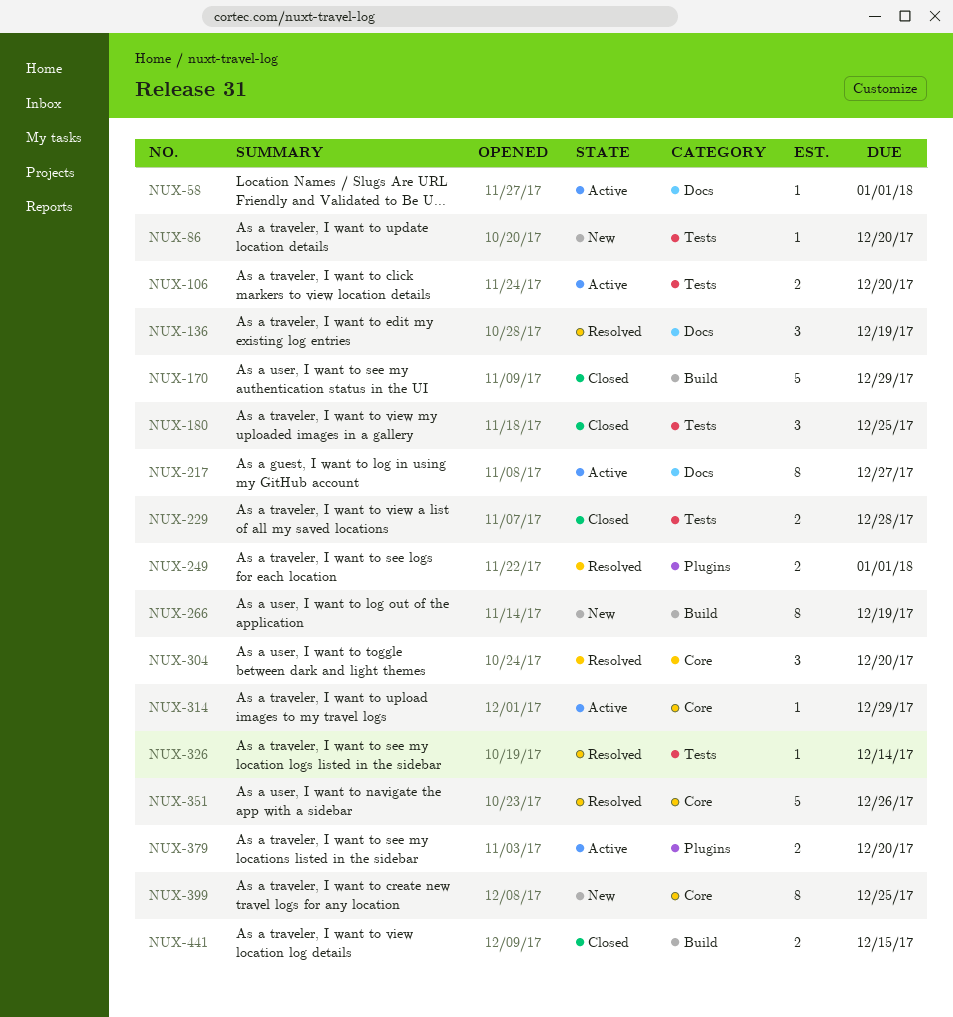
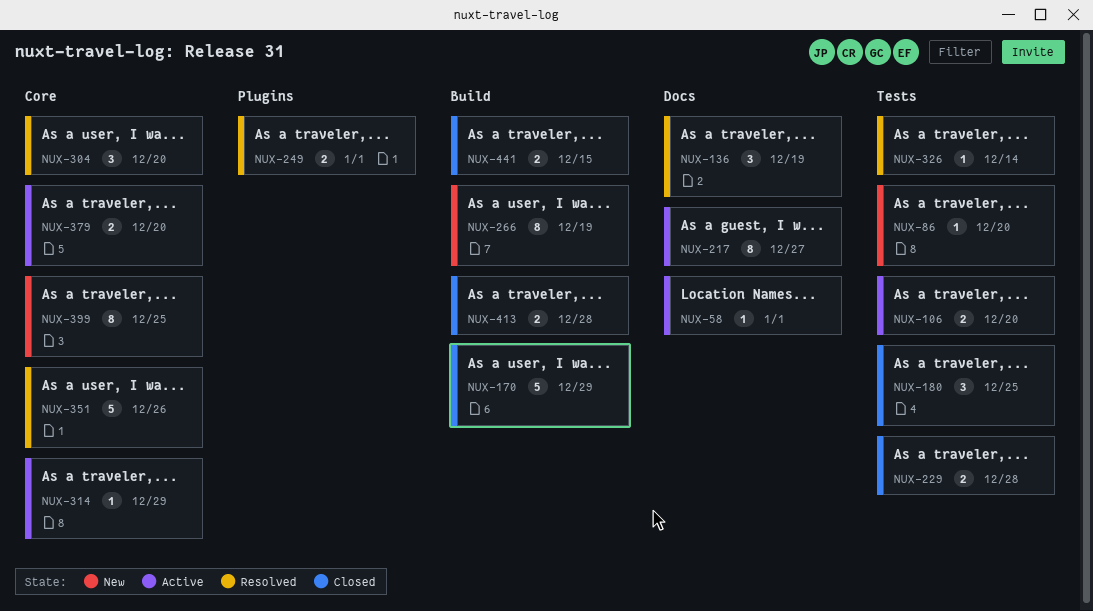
NUX-379, label: Plugins -> Core
NUX-413: none -> present

